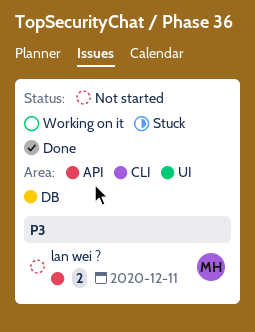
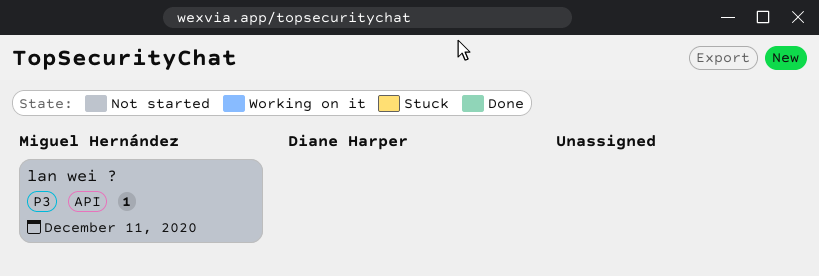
lan wei ?, estimate: 2 -> 1

